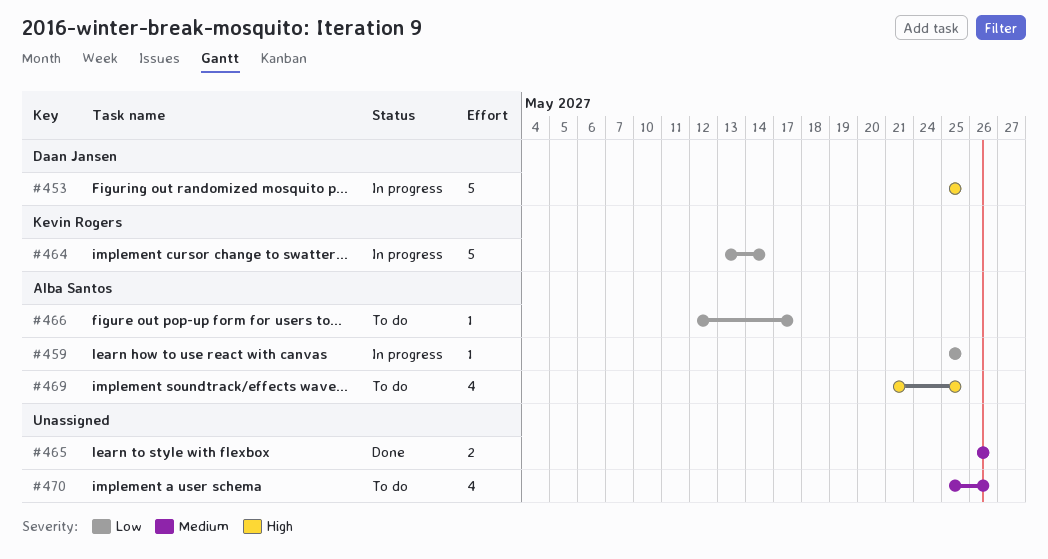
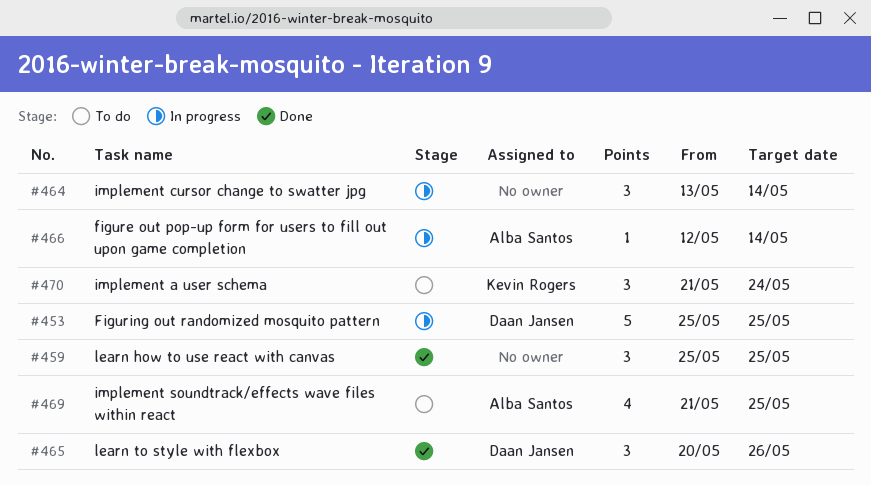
#459, status: In progress -> Done
#459, owner: Alba Santos -> none
#459, estimate: 1 -> 3
#464, owner: Kevin Rogers -> none
#464, estimate: 5 -> 3
#465, owner: none -> Daan Jansen
#465, estimate: 2 -> 3
#465, start: May 26 -> May 20
#466, status: To do -> In progress
#466, due: May 17 -> May 14
#470, owner: none -> Kevin Rogers
#470, estimate: 4 -> 3
#470, start: May 25 -> May 21
#470, due: May 26 -> May 24

